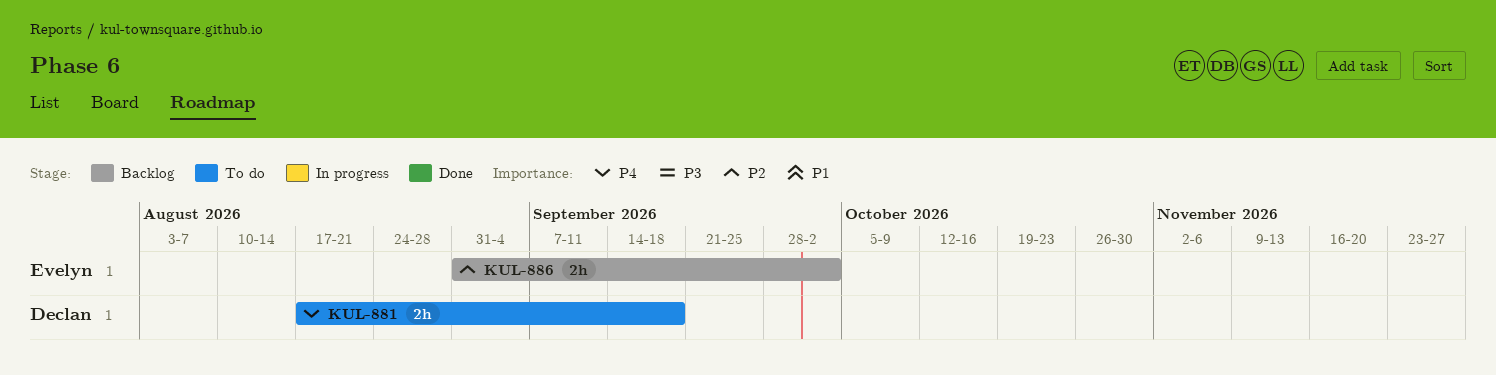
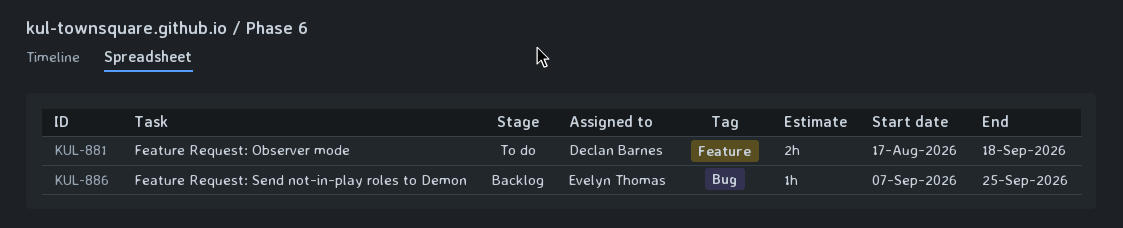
KUL-886, estimate: 2h -> 1h
KUL-886, start: Aug 31 -> Sep 7
KUL-886, due: Oct 2 -> Sep 25

